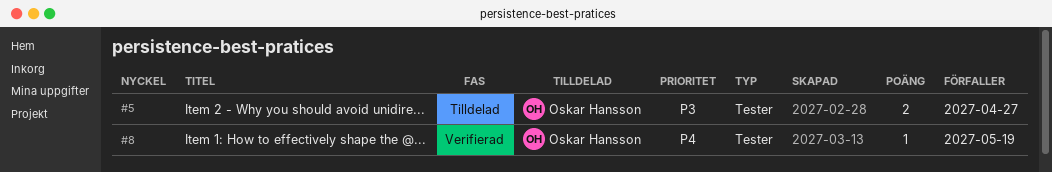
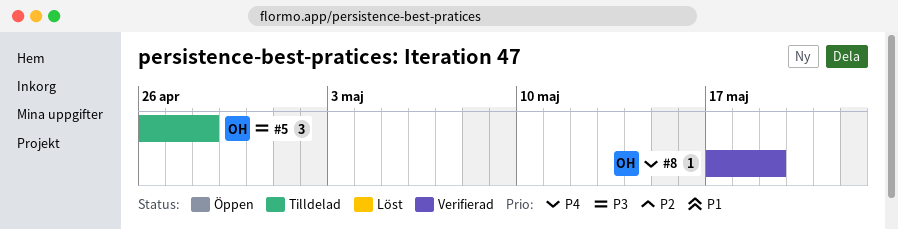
#5, estimate: 2 -> 3
#5, due: Apr 27 -> Apr 28

